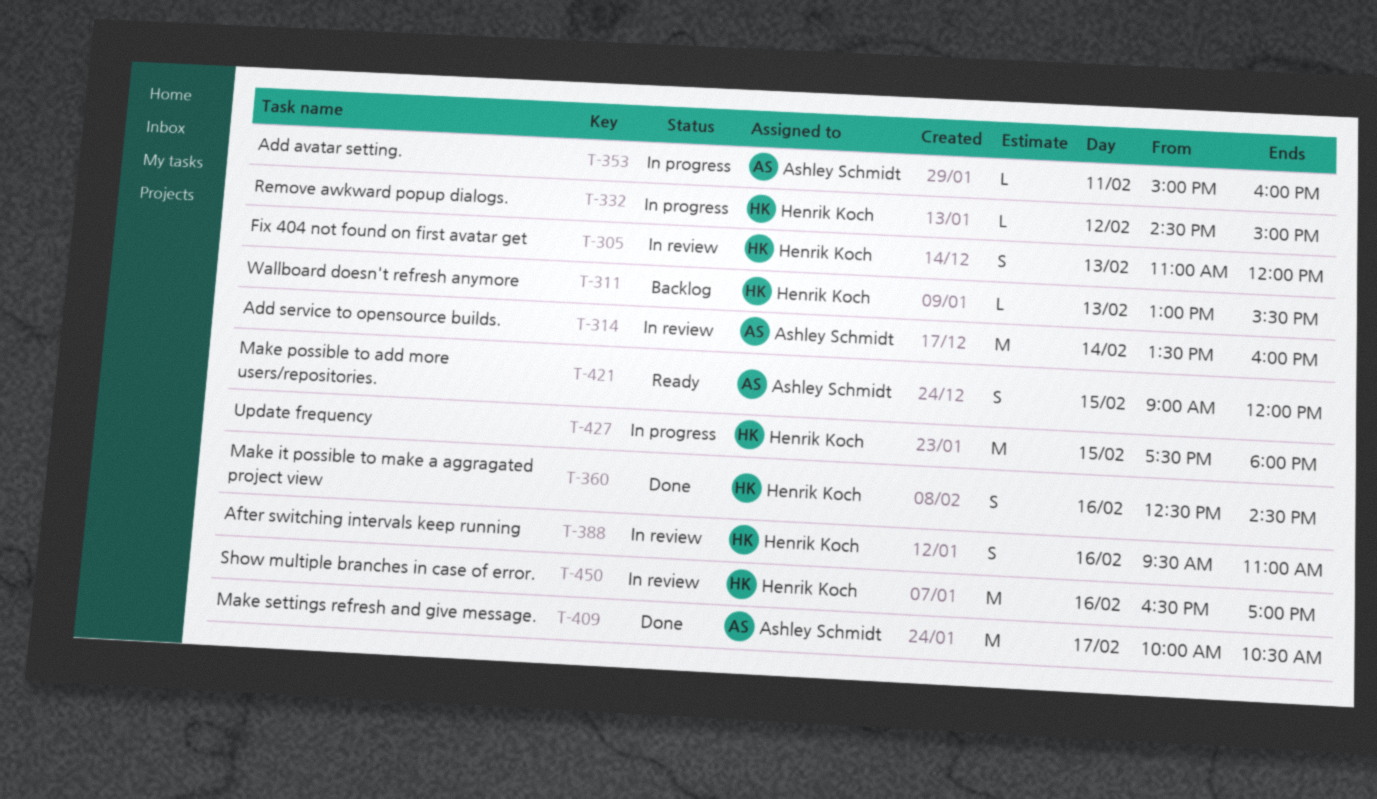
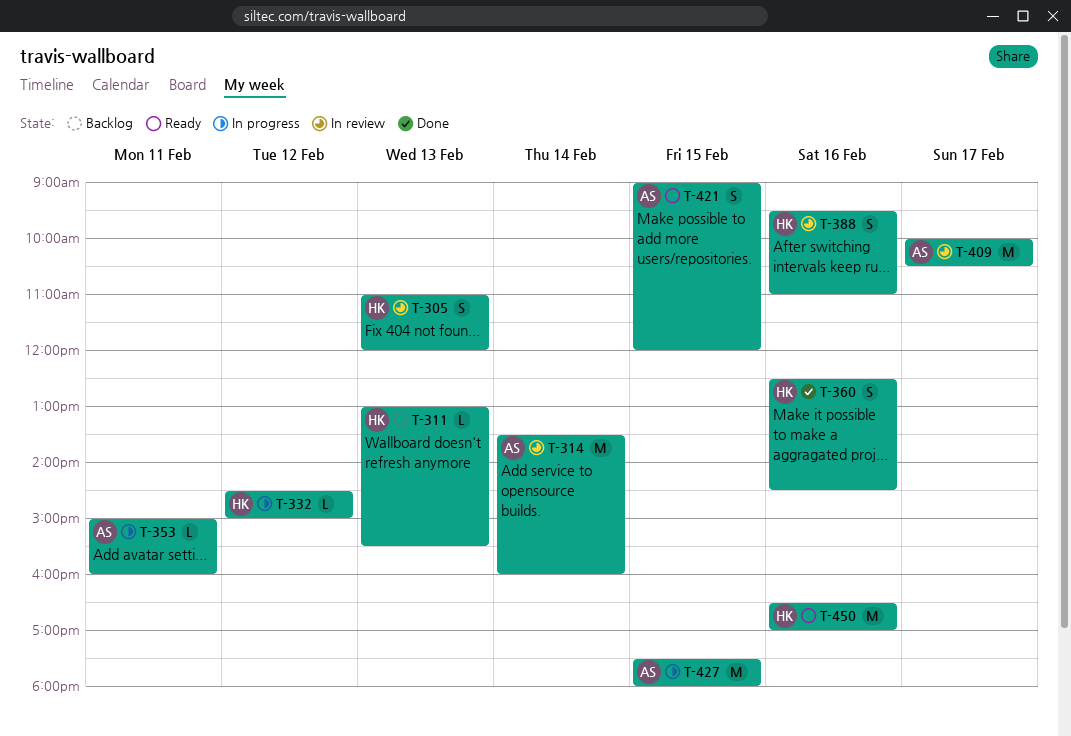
T-409, status: Done -> In review
T-427, owner: Henrik Koch -> Ashley Schmidt
T-450, status: In review -> Ready

